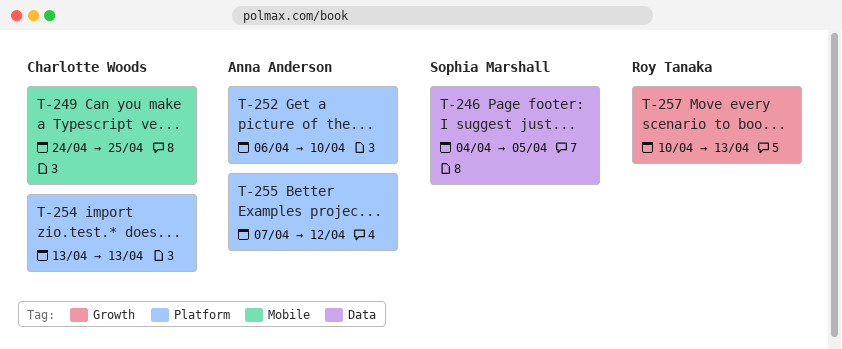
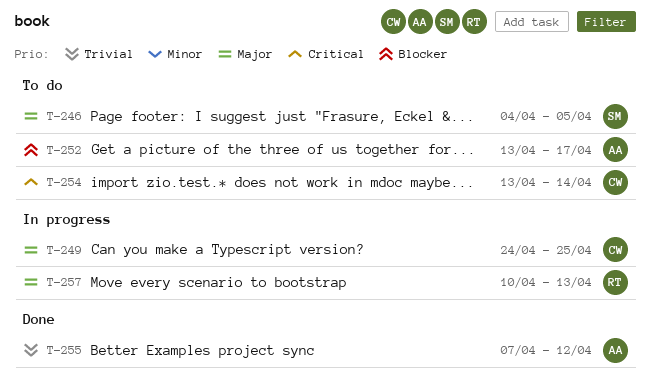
T-252, start: Apr 6 -> Apr 13
T-252, due: Apr 10 -> Apr 17
T-254, due: Apr 13 -> Apr 14

